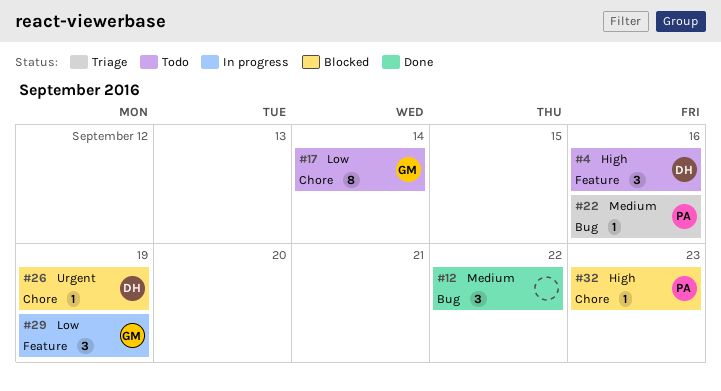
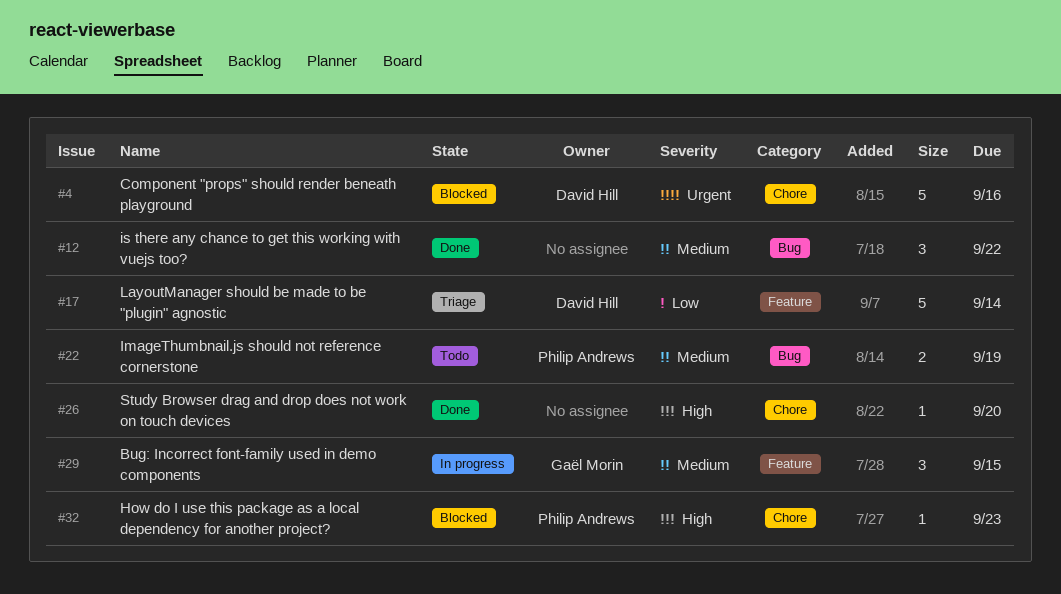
#4, status: Todo -> Blocked
#4, priority: High -> Urgent
#4, label: Feature -> Chore
#4, estimate: 3 -> 5
#17, status: Todo -> Triage
#17, owner: Gaël Morin -> David Hill
#17, label: Chore -> Feature
#17, estimate: 8 -> 5
#22, status: Triage -> Todo
#22, estimate: 1 -> 2
#22, due: Sep 16 -> Sep 19
#26, status: Blocked -> Done
#26, owner: David Hill -> none
#26, priority: Urgent -> High
#26, due: Sep 19 -> Sep 20
#29, priority: Low -> Medium
#29, due: Sep 19 -> Sep 15

